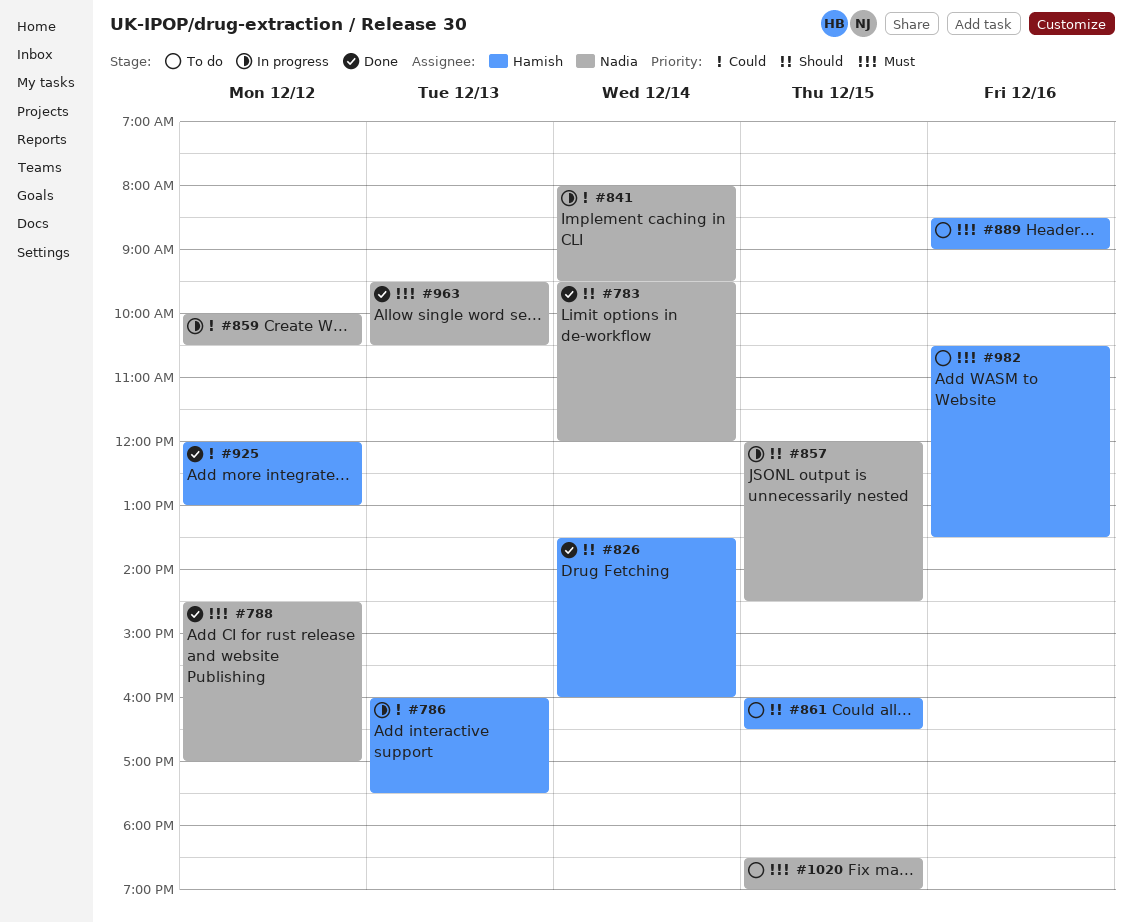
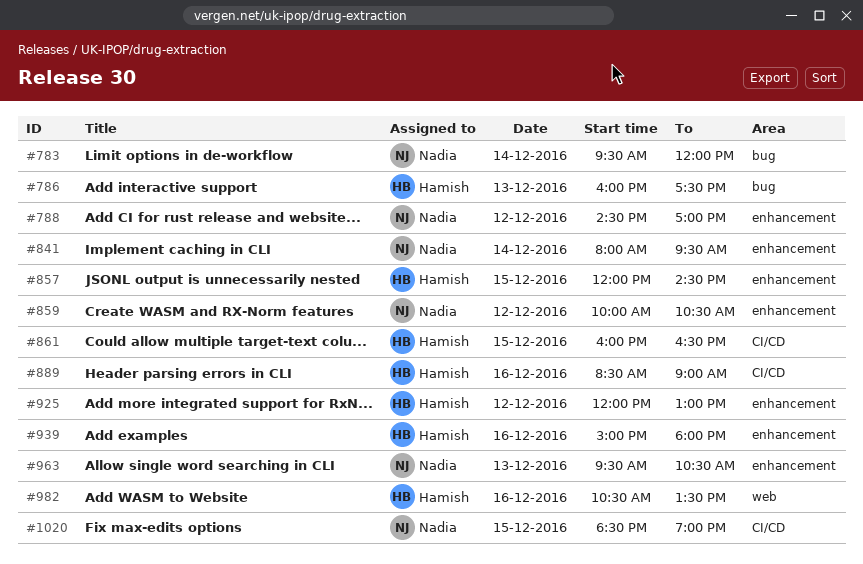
#826: present -> none
#857, owner: Nadia -> Hamish
#939: none -> present

